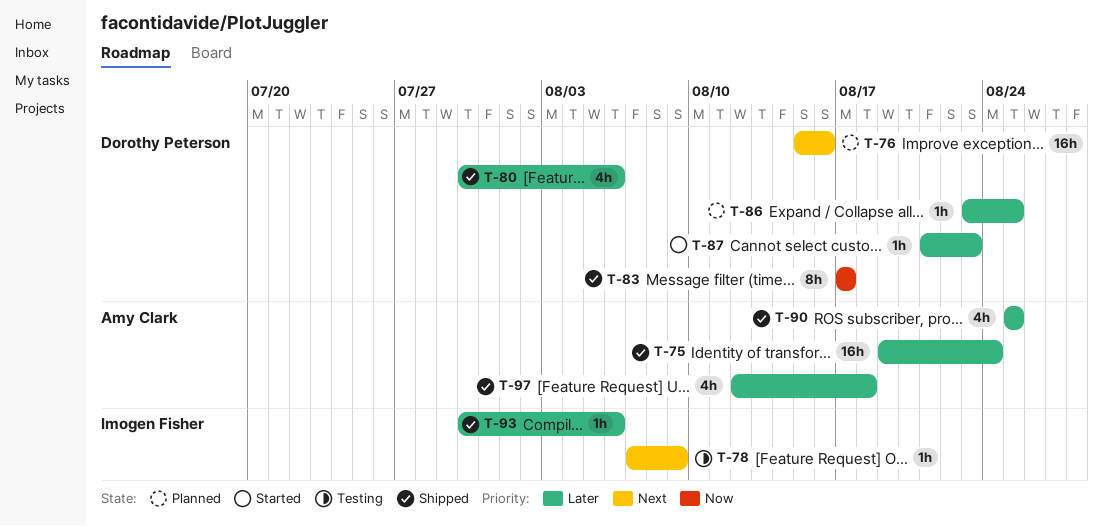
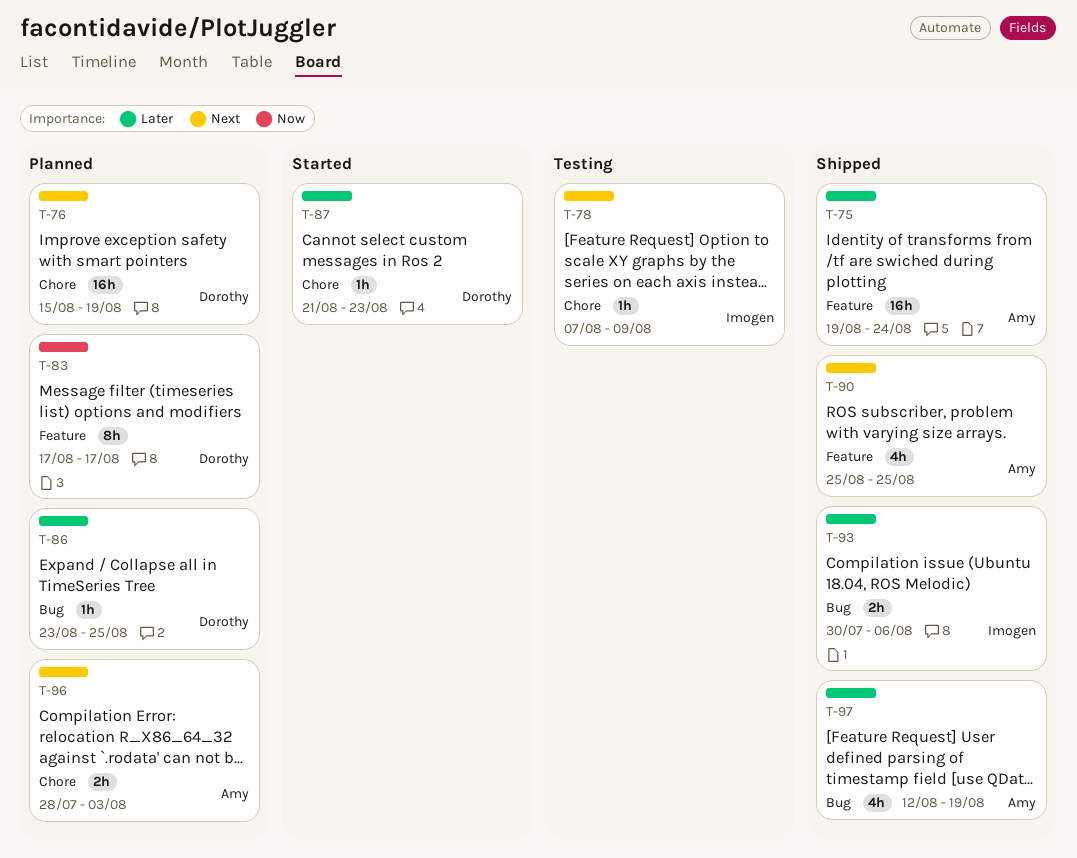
T-76, due: Aug 16 -> Aug 19
T-80: present -> none
T-83, status: Shipped -> Planned
T-90, priority: Later -> Next
T-93, estimate: 1h -> 2h
T-96: none -> present
T-97, due: Aug 18 -> Aug 19

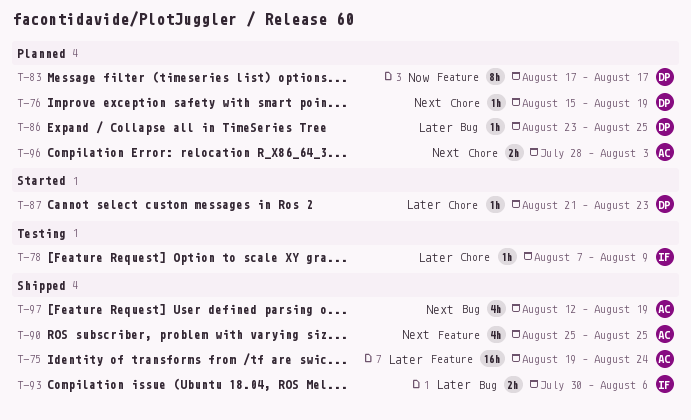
T-76, estimate: 16h -> 1h
T-78, priority: Next -> Later
T-97, priority: Later -> Next

